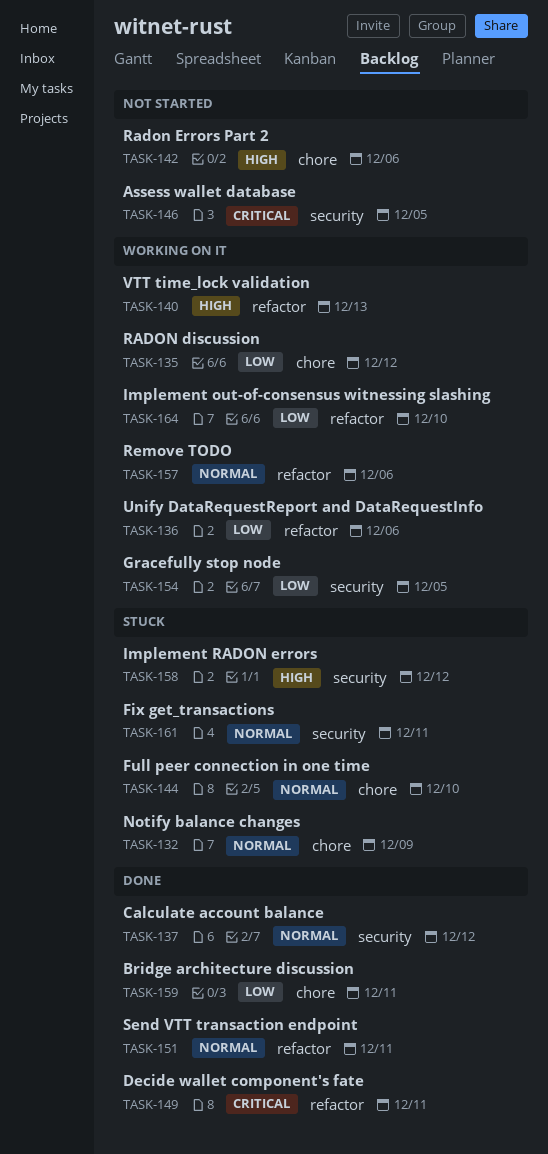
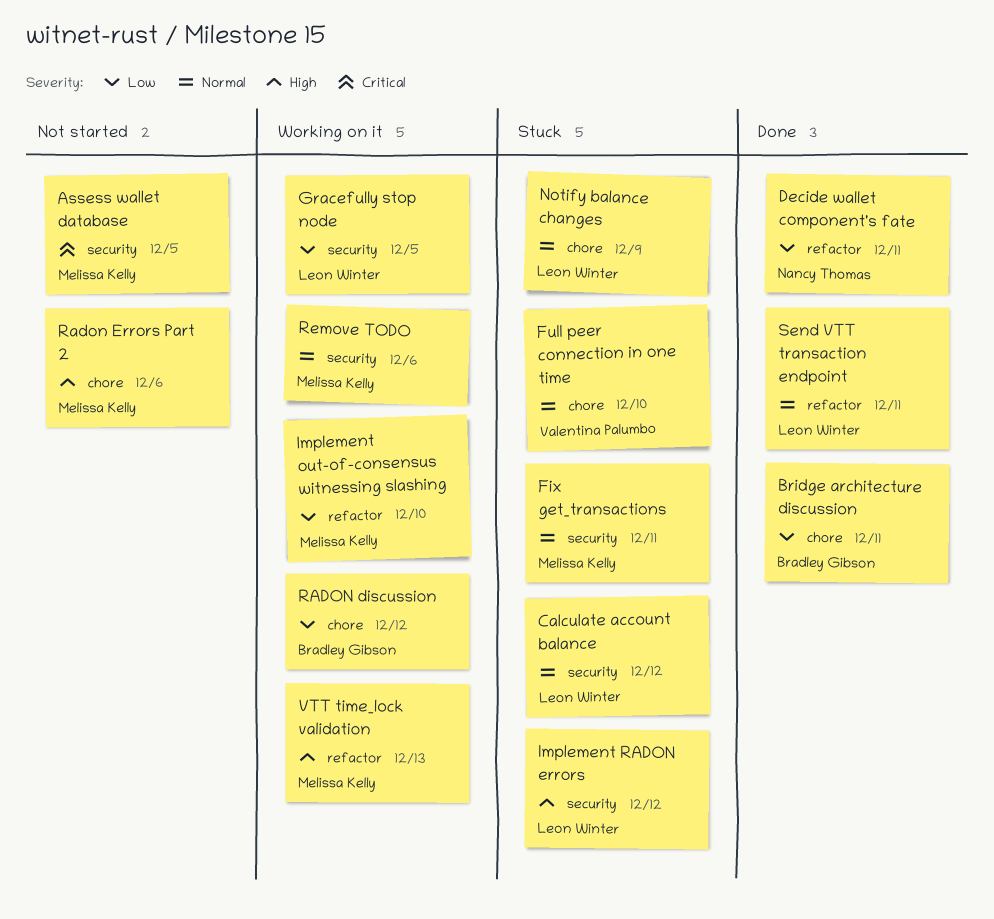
Calculate account balance, status: Done -> Stuck
Decide wallet component's fate, priority: Critical -> Low
Remove TODO, label: refactor -> security
Unify DataRequestReport and DataRequestInfo: present -> none

